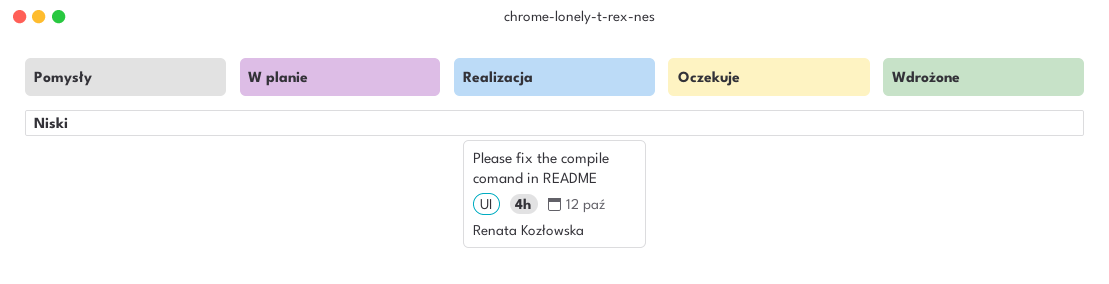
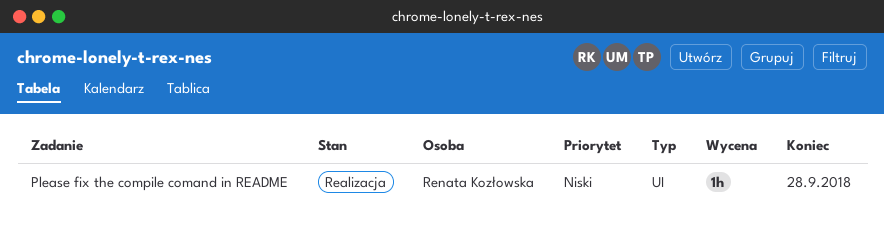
Please fix the compile comand in README, estimate: 4h -> 1h
Please fix the compile comand in README, due: Oct 12 -> Sep 28

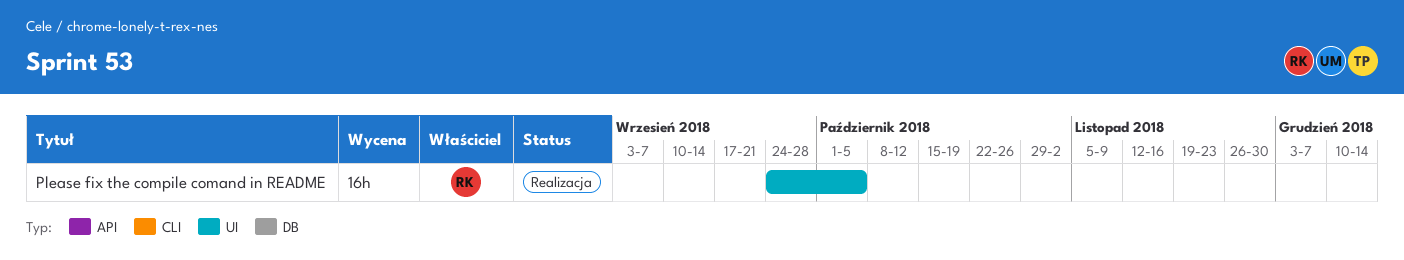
Please fix the compile comand in README, estimate: 1h -> 16h
Please fix the compile comand in README, due: Sep 28 -> Oct 5

